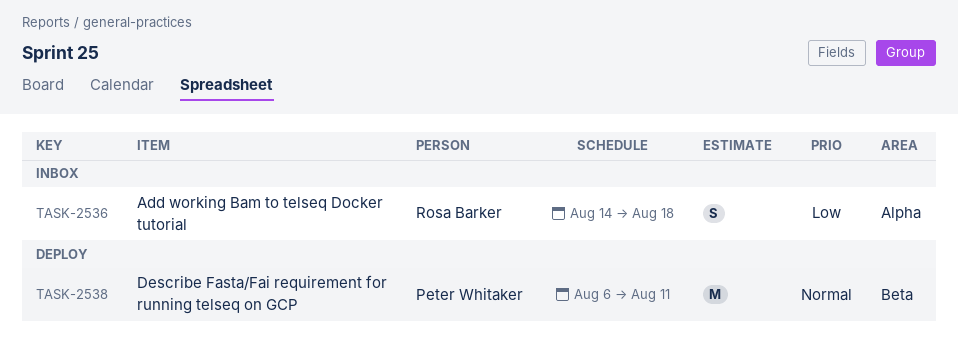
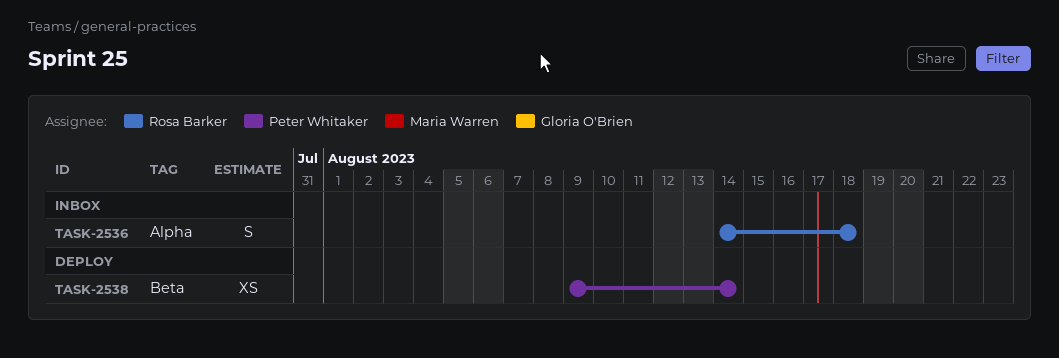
TASK-2538, estimate: M -> XS
TASK-2538, start: Aug 6 -> Aug 9
TASK-2538, due: Aug 11 -> Aug 14

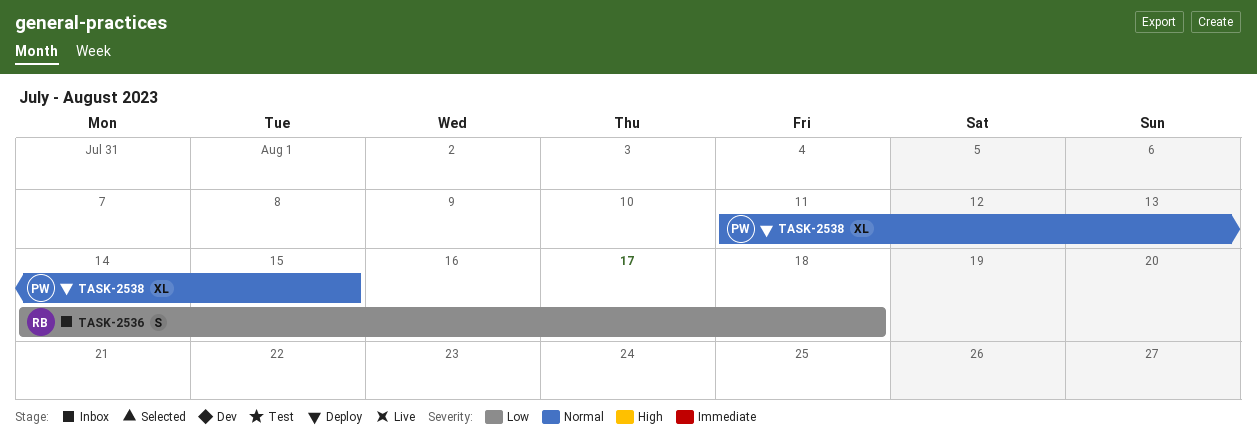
TASK-2538, estimate: XS -> XL
TASK-2538, start: Aug 9 -> Aug 11
TASK-2538, due: Aug 14 -> Aug 15

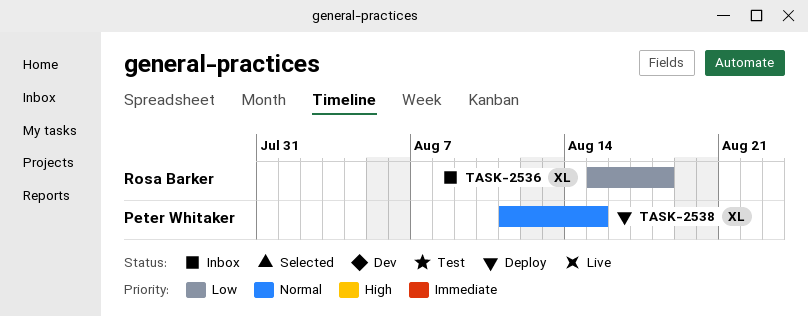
TASK-2536, estimate: S -> XL
TASK-2536, start: Aug 14 -> Aug 15

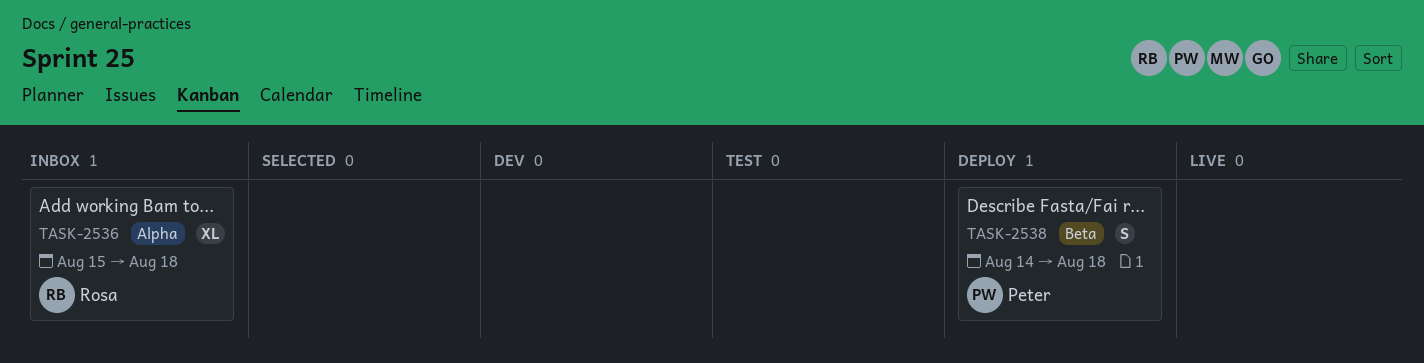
TASK-2538, estimate: XL -> S
TASK-2538, start: Aug 11 -> Aug 14
TASK-2538, due: Aug 15 -> Aug 18

